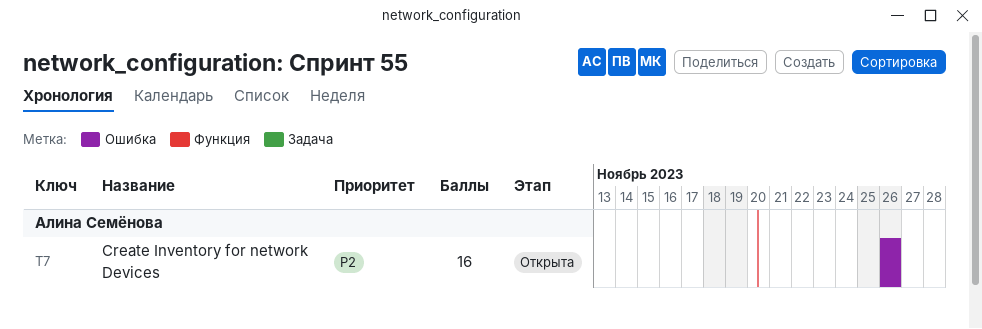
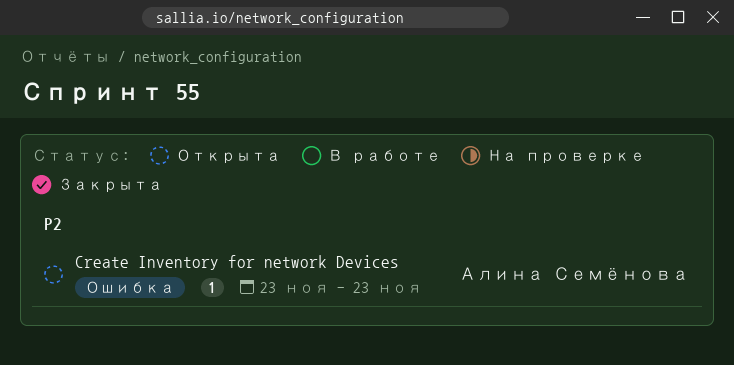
Create Inventory for network Devices, estimate: 16 -> 1
Create Inventory for network Devices, start: Nov 26 -> Nov 23
Create Inventory for network Devices, due: Nov 26 -> Nov 23

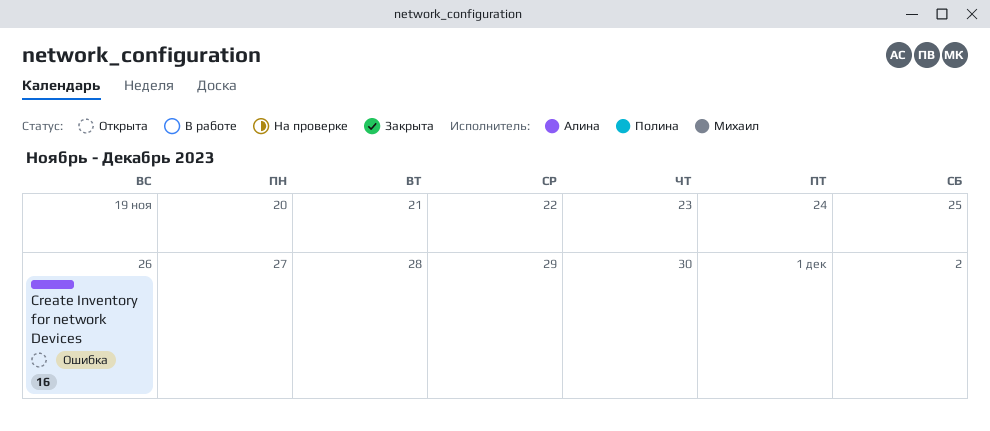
Create Inventory for network Devices, estimate: 1 -> 16
Create Inventory for network Devices, due: Nov 23 -> Nov 26

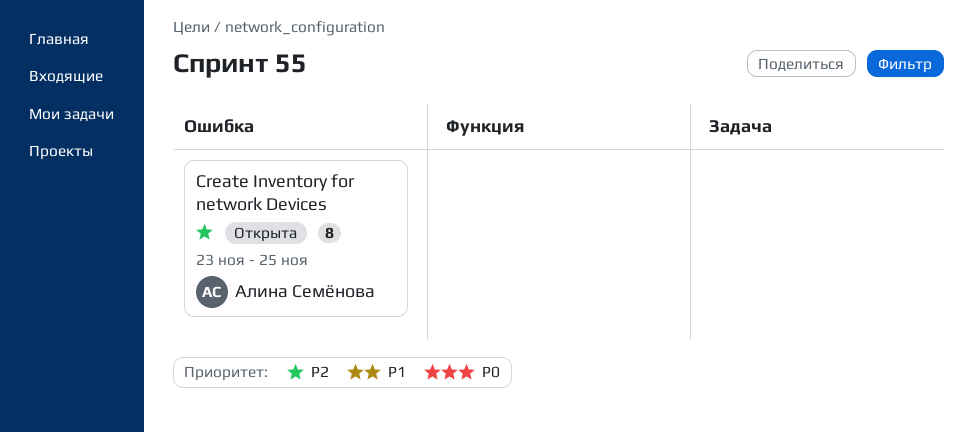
Create Inventory for network Devices, estimate: 16 -> 8
Create Inventory for network Devices, due: Nov 26 -> Nov 25

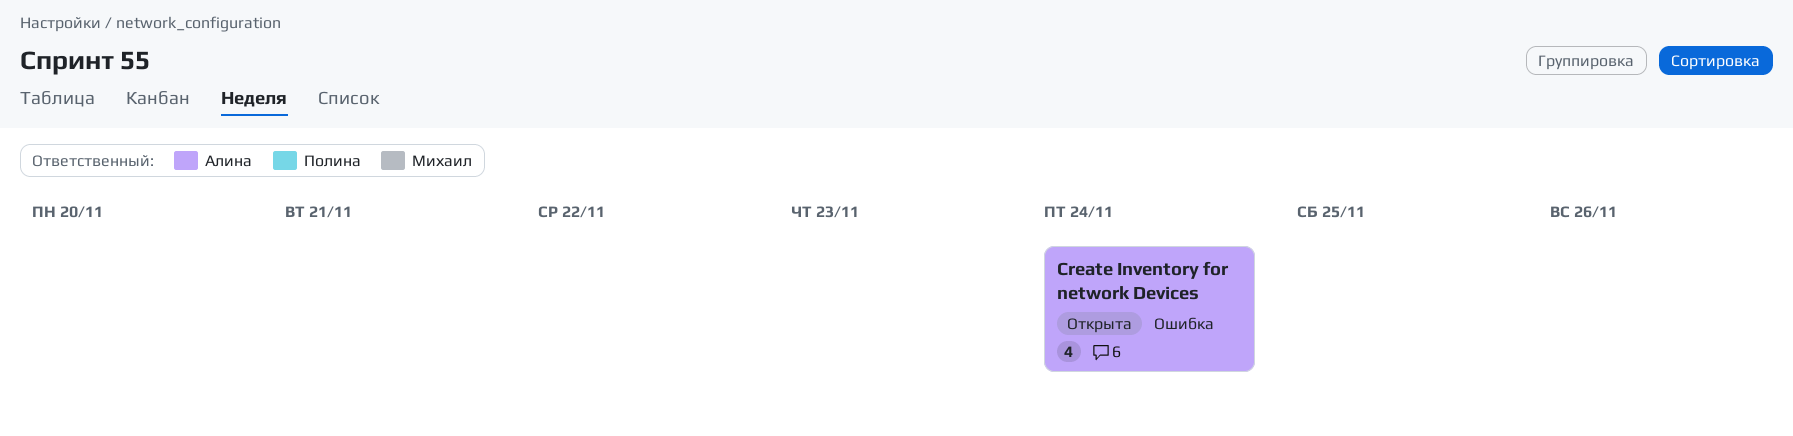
Create Inventory for network Devices, estimate: 8 -> 4
Create Inventory for network Devices, due: Nov 25 -> Nov 24

